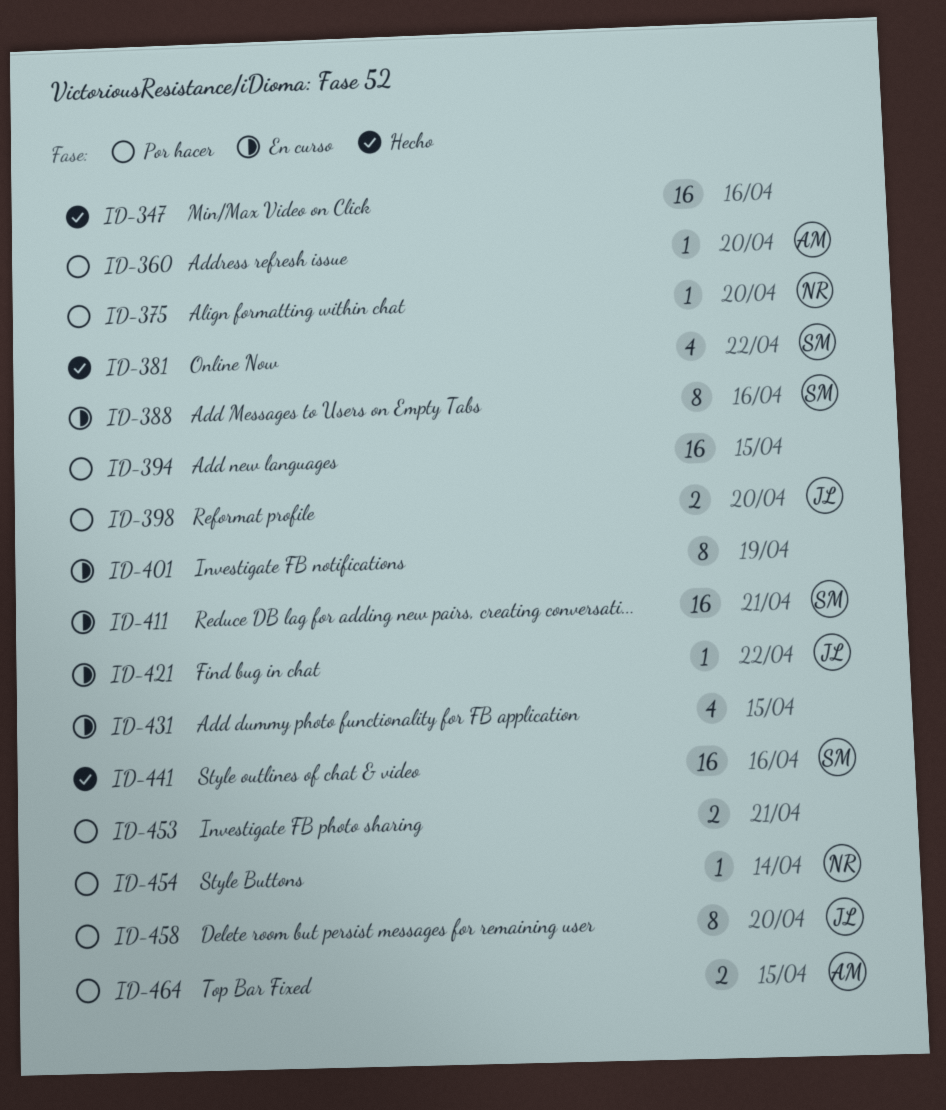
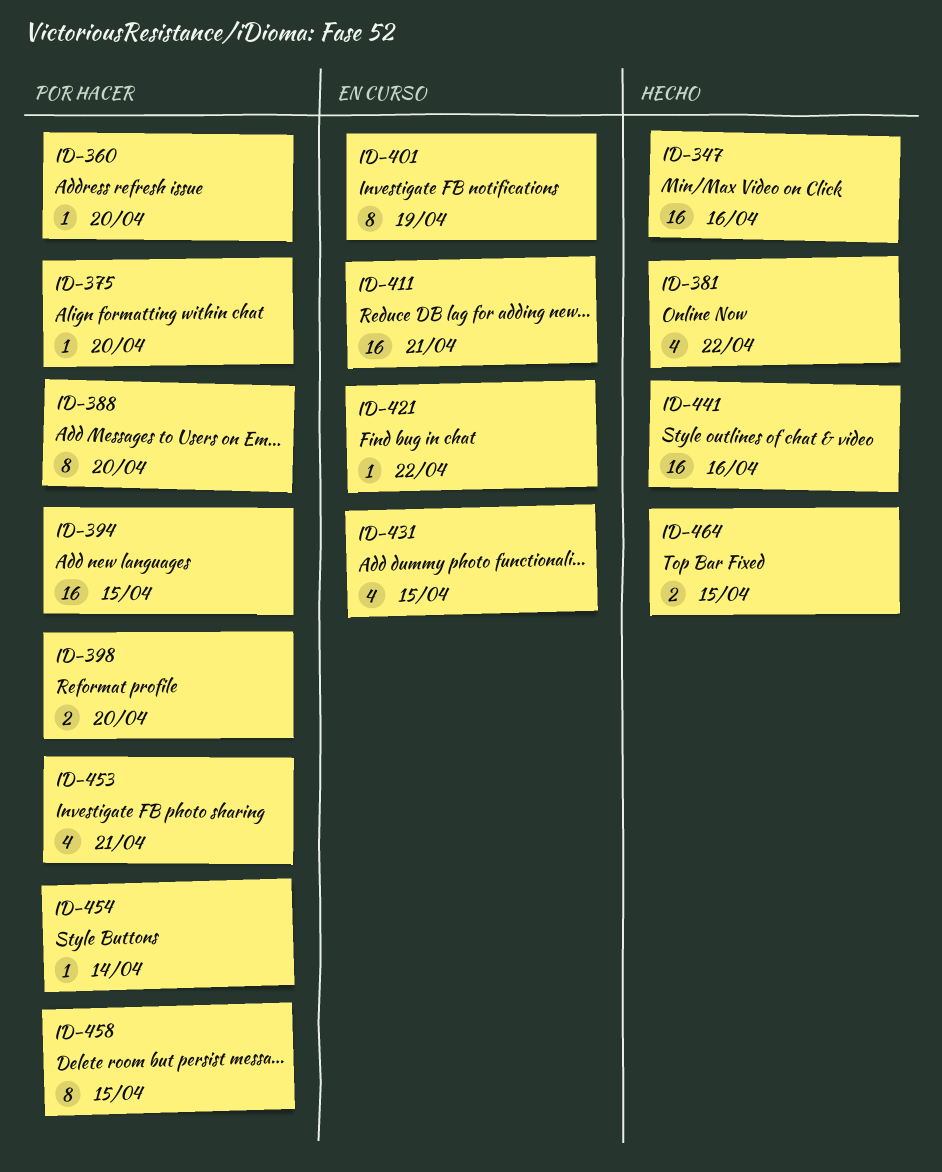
ID-388, status: En curso -> Por hacer
ID-388, due: Apr 16 -> Apr 20
ID-453, estimate: 2 -> 4
ID-458, due: Apr 20 -> Apr 15
ID-464, status: Por hacer -> Hecho

